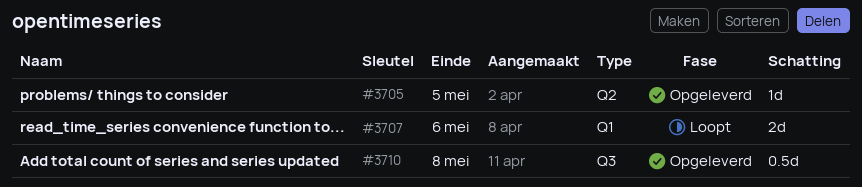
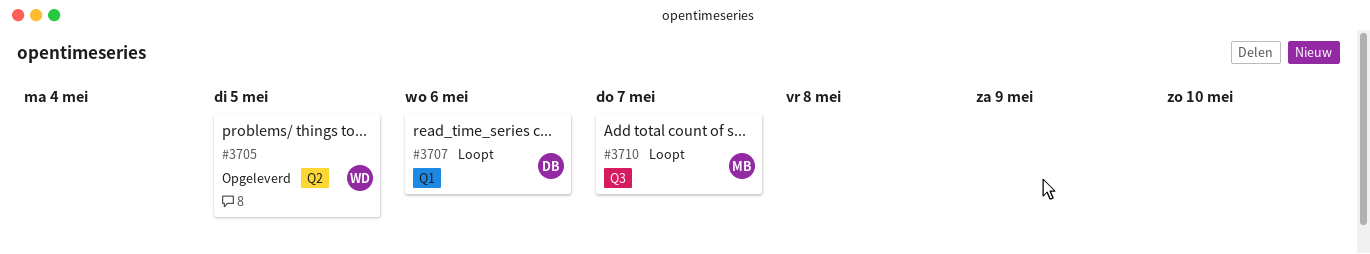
#3710, status: Opgeleverd -> Loopt
#3710, due: May 8 -> May 7

